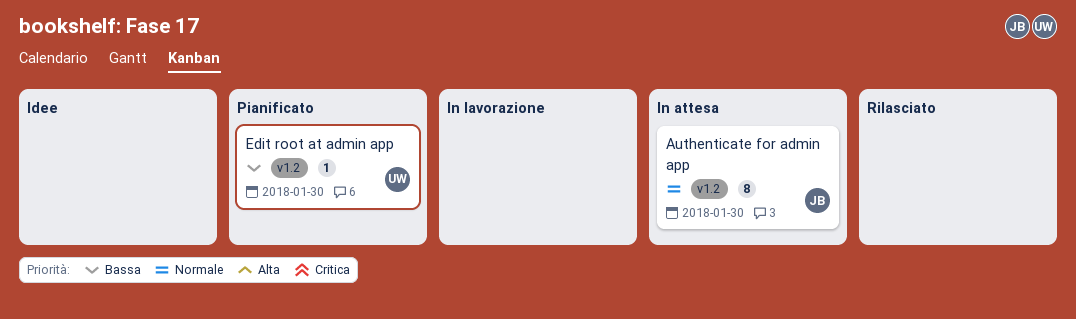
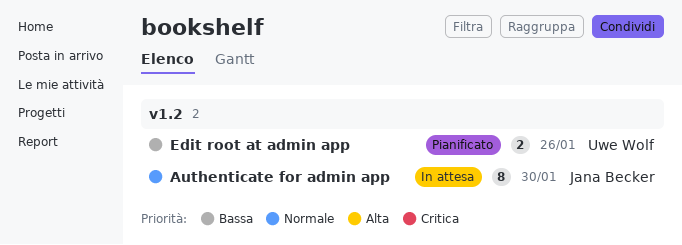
Edit root at admin app, estimate: 1 -> 2
Edit root at admin app, due: Jan 30 -> Jan 26

